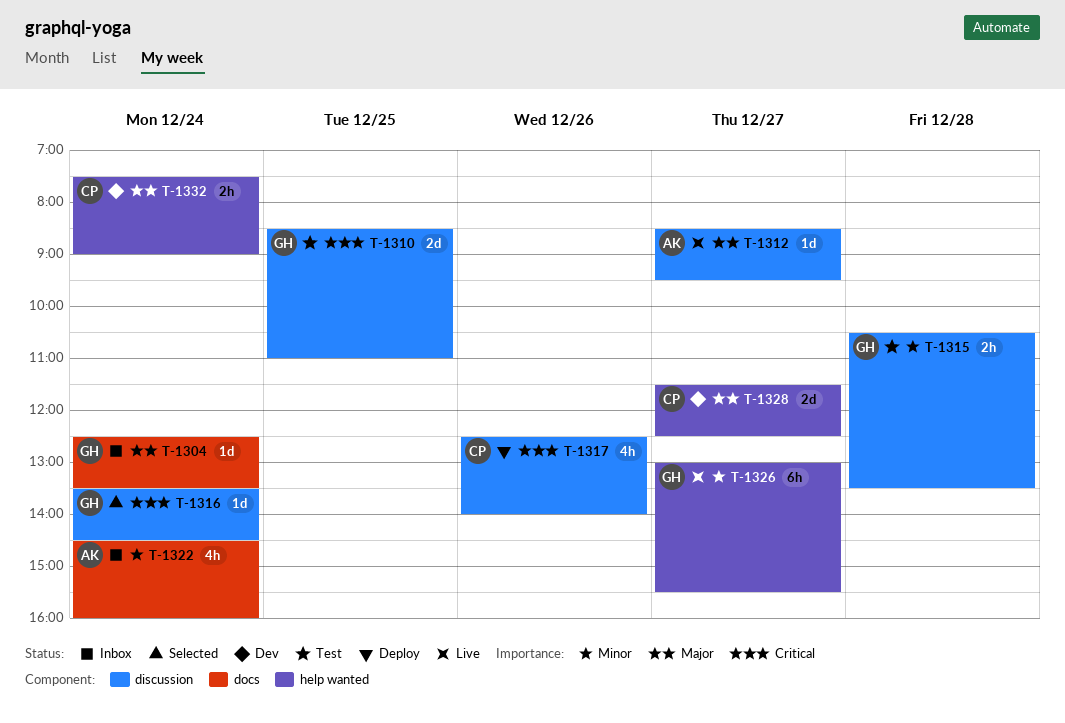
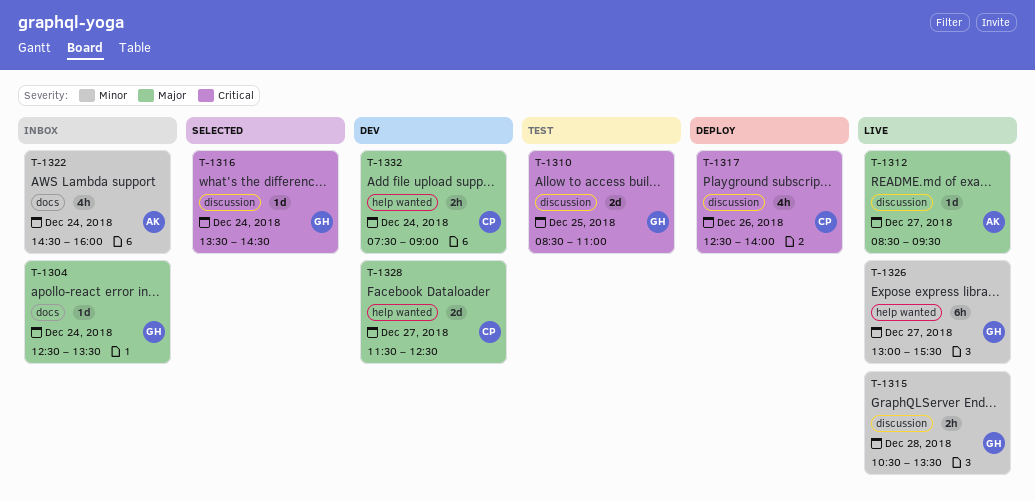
T-1315, status: Test -> Live

